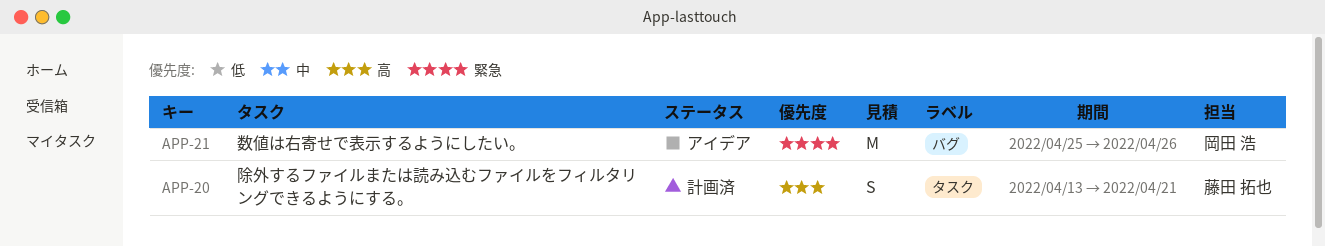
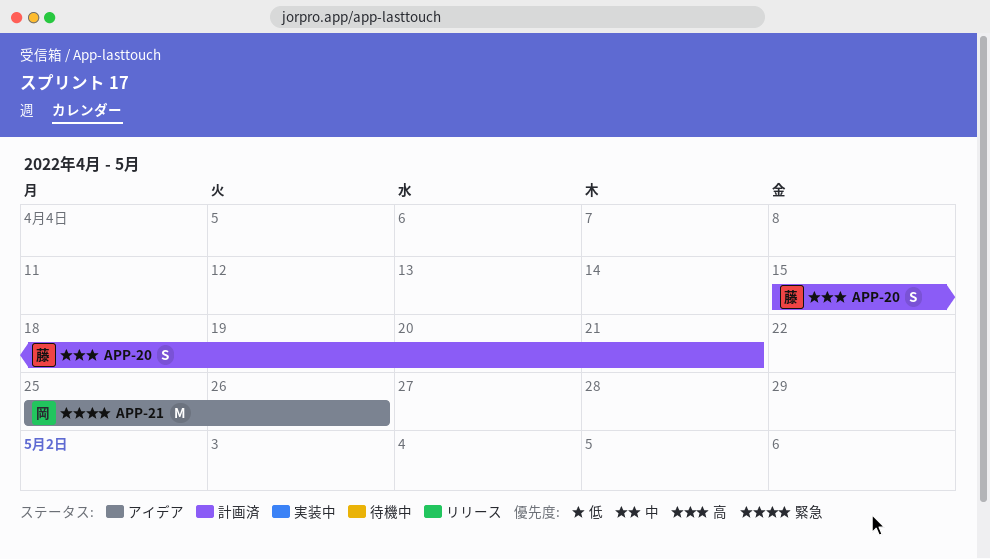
APP-20, start: Apr 13 -> Apr 15

